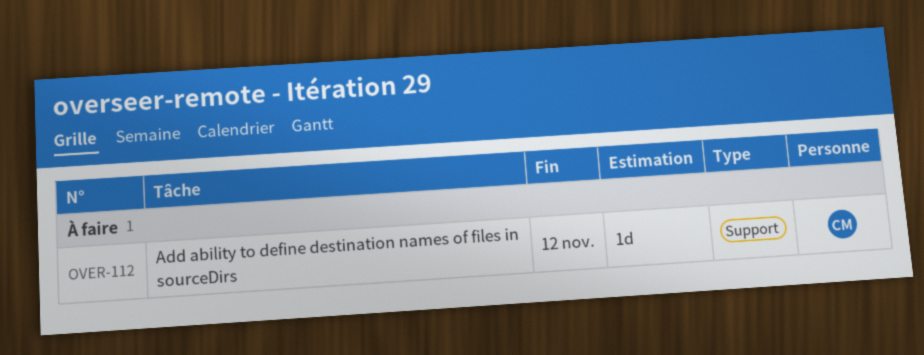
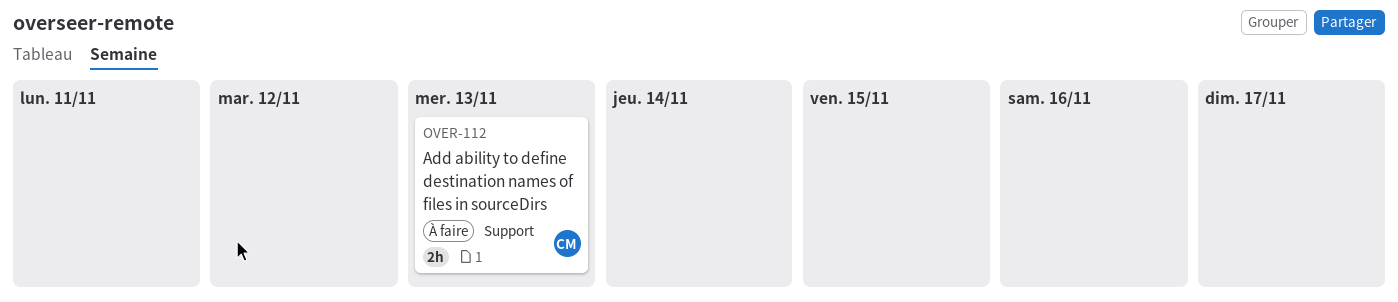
OVER-112, estimate: 1d -> 2h
OVER-112, due: Nov 12 -> Nov 13

